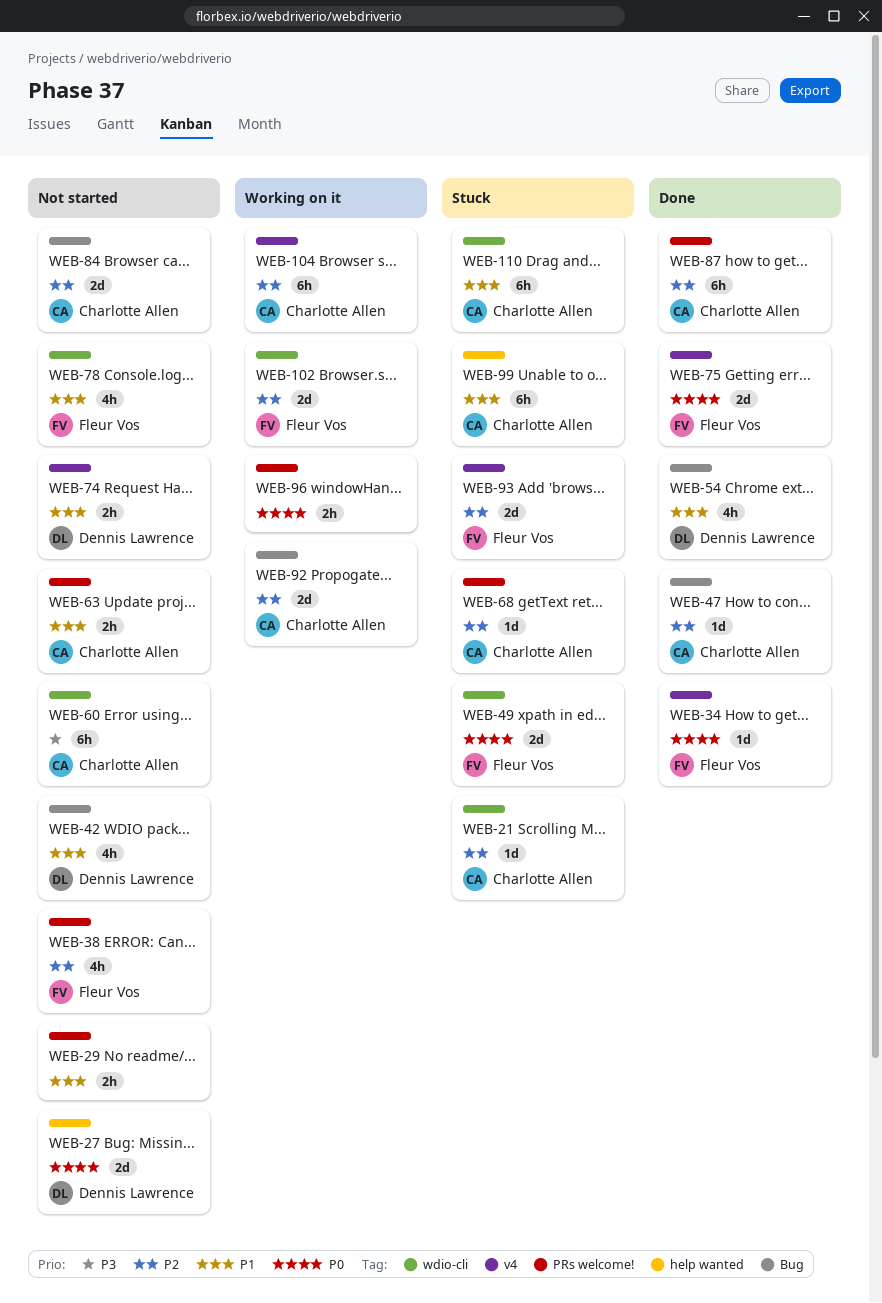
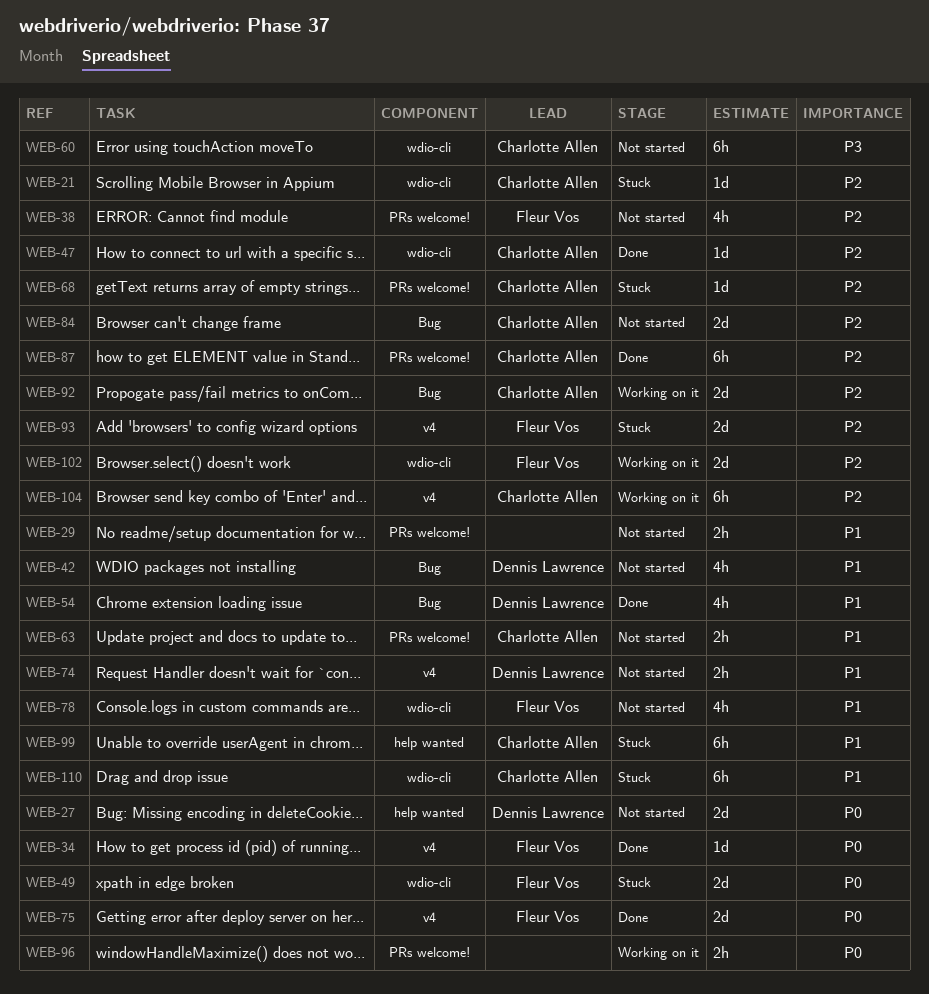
WEB-47, label: Bug -> wdio-cli

